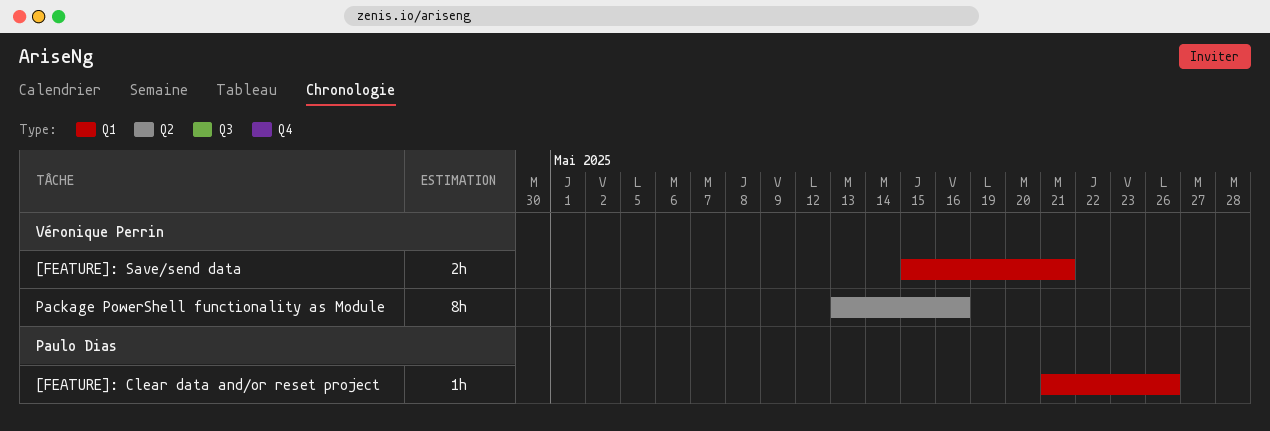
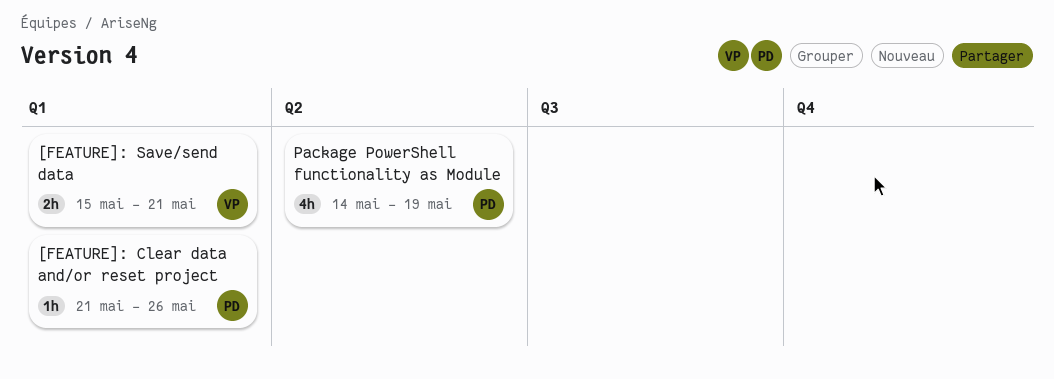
Package PowerShell functionality as Module, owner: Véronique Perrin -> Paulo Dias
Package PowerShell functionality as Module, estimate: 8h -> 4h
Package PowerShell functionality as Module, start: May 13 -> May 14
Package PowerShell functionality as Module, due: May 16 -> May 19

